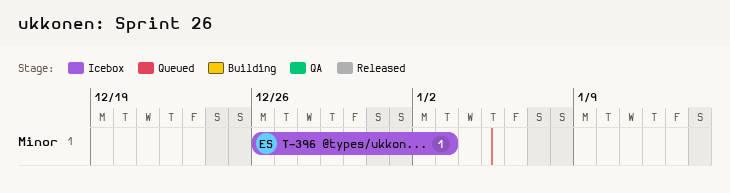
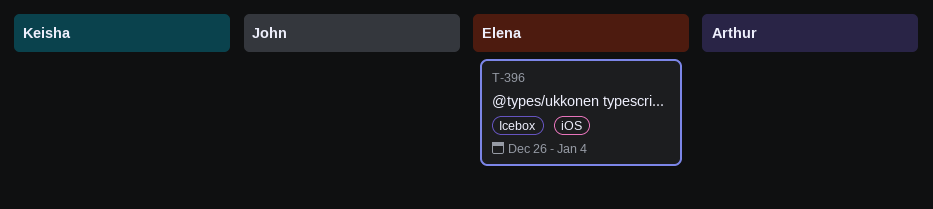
T-396, due: Jan 3 -> Jan 4

